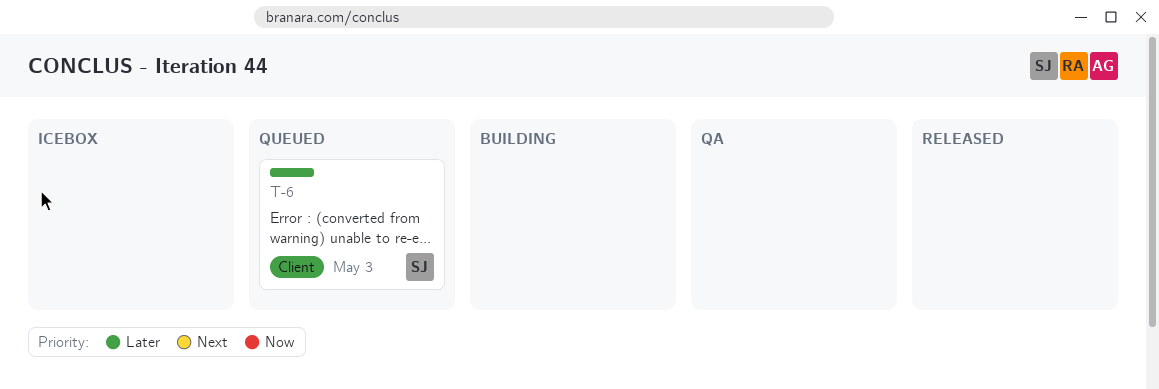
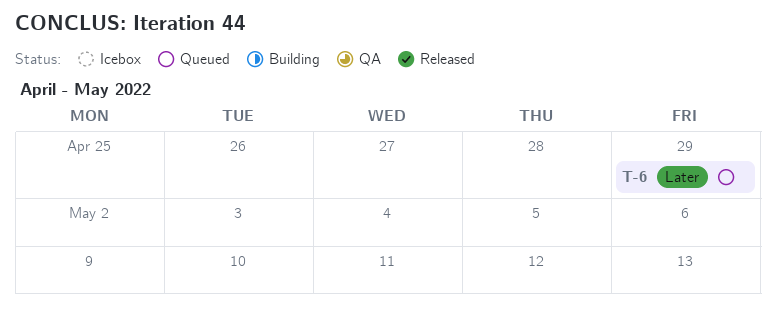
T-6, due: May 3 -> Apr 29

